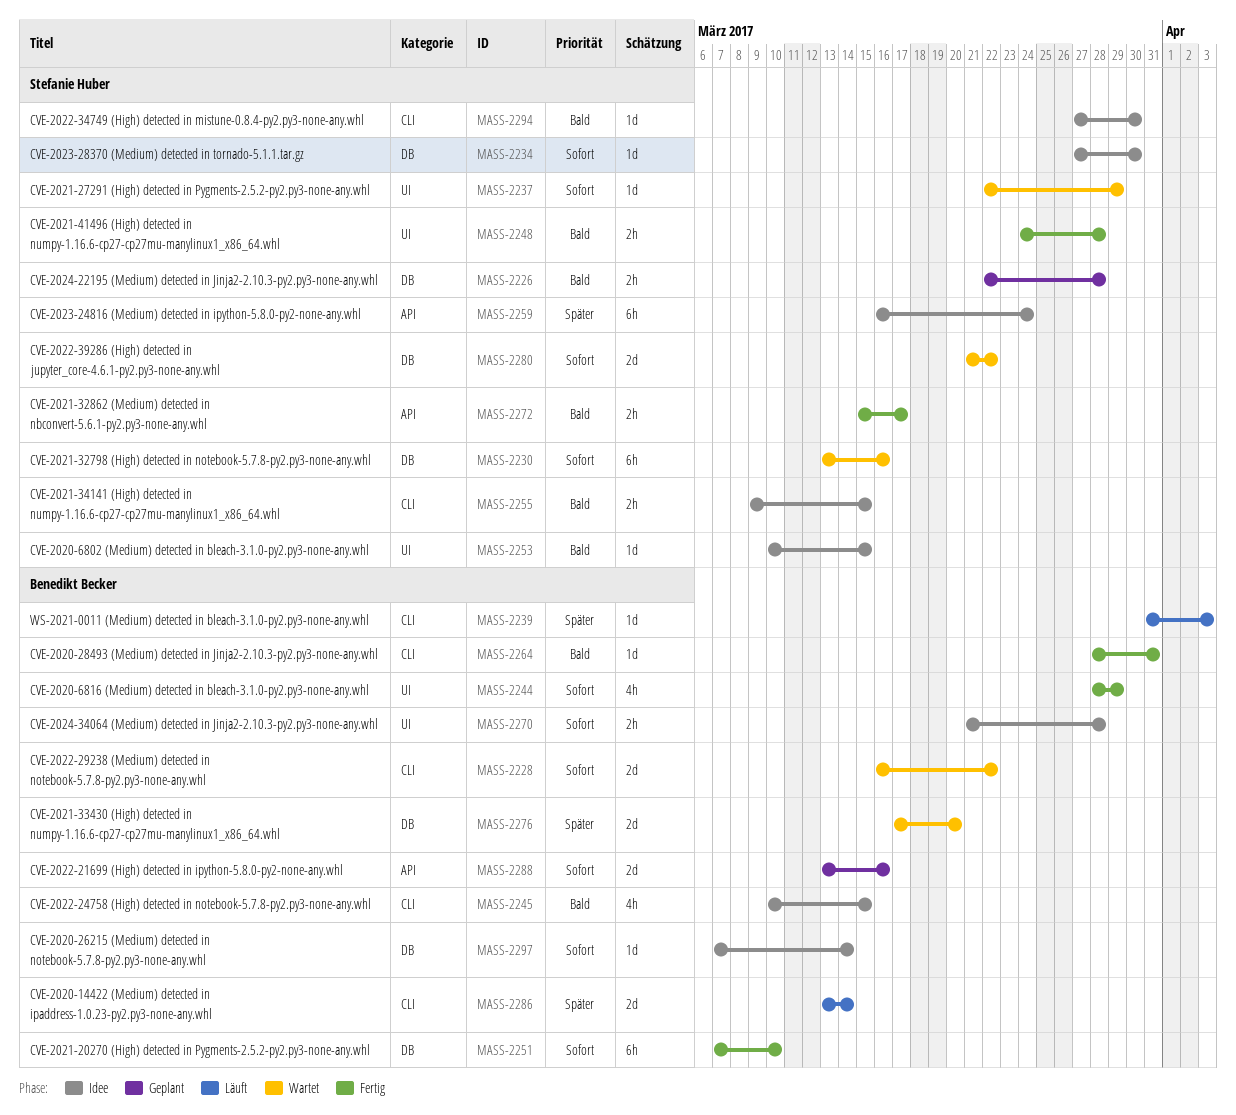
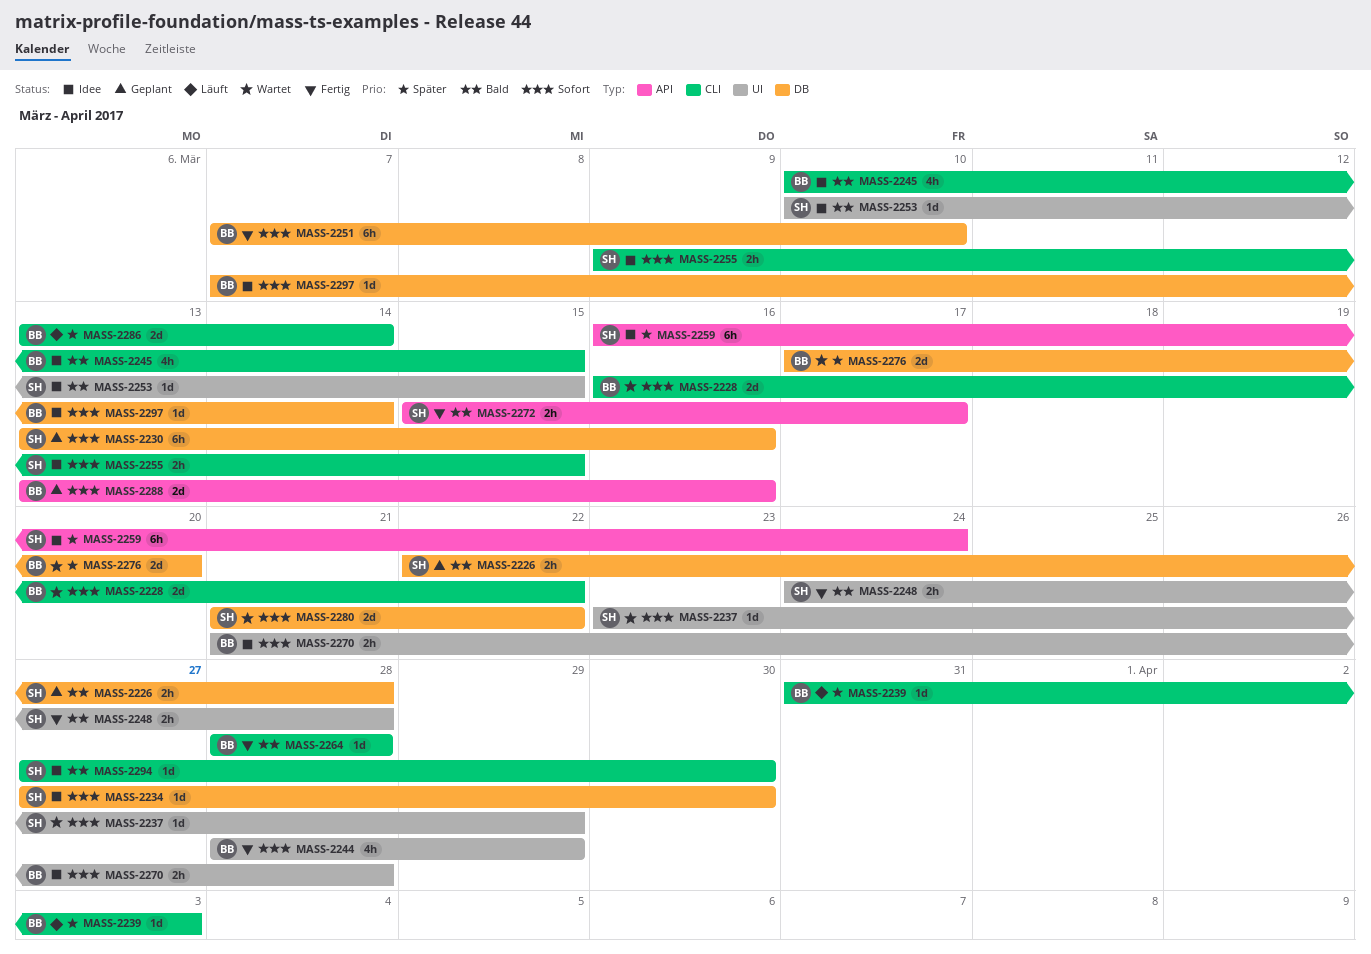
MASS-2230, status: Wartet -> Geplant
MASS-2237, start: Mar 22 -> Mar 23
MASS-2255, priority: Bald -> Sofort
MASS-2264, due: Mar 31 -> Mar 28

